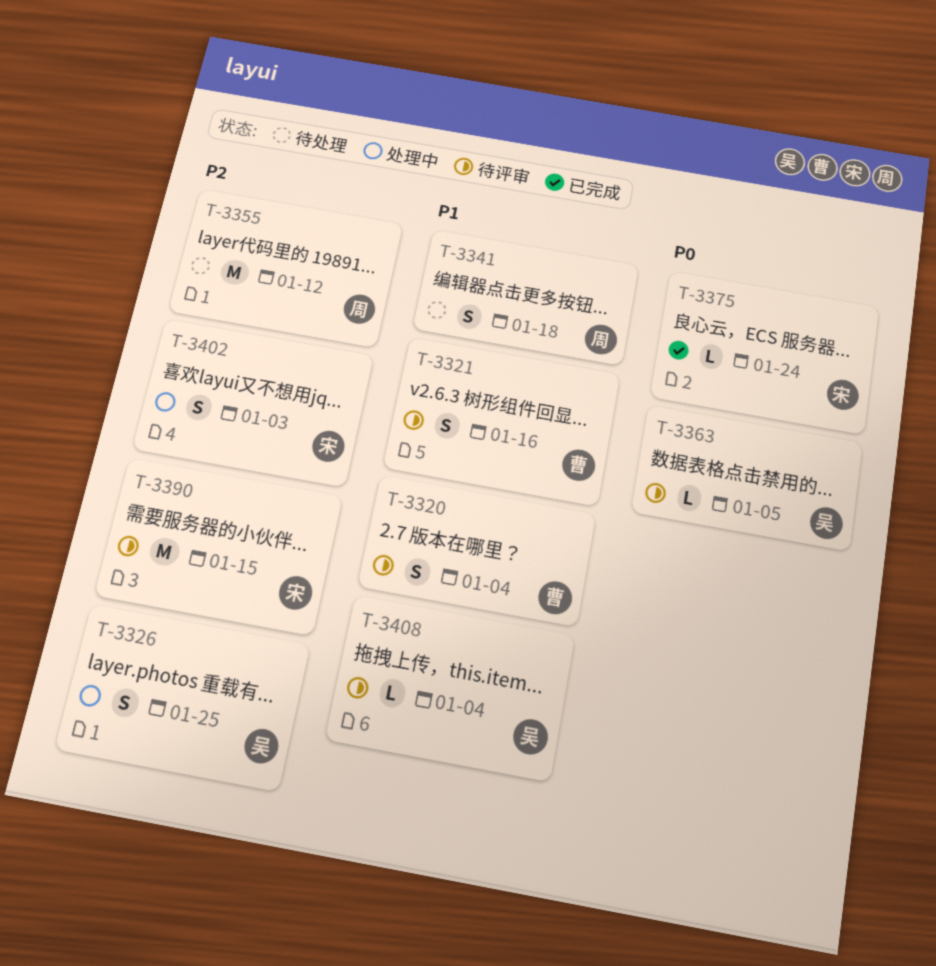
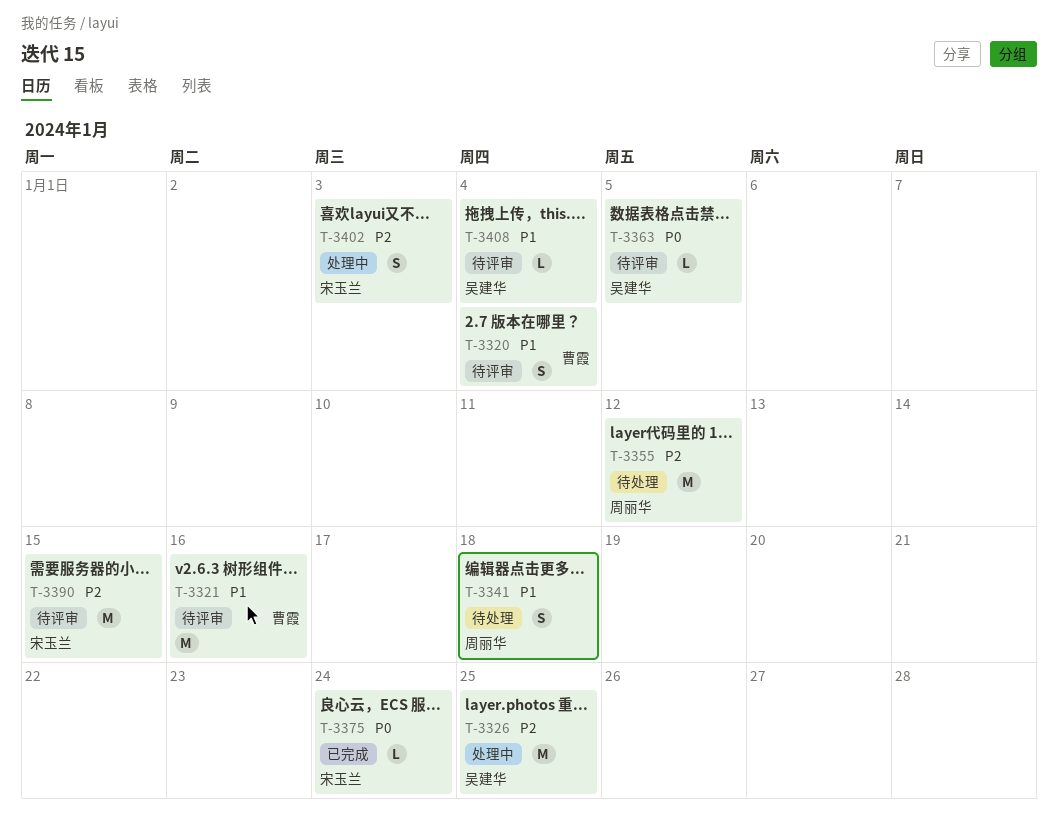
T-3321, estimate: S -> M
T-3326, estimate: S -> M

